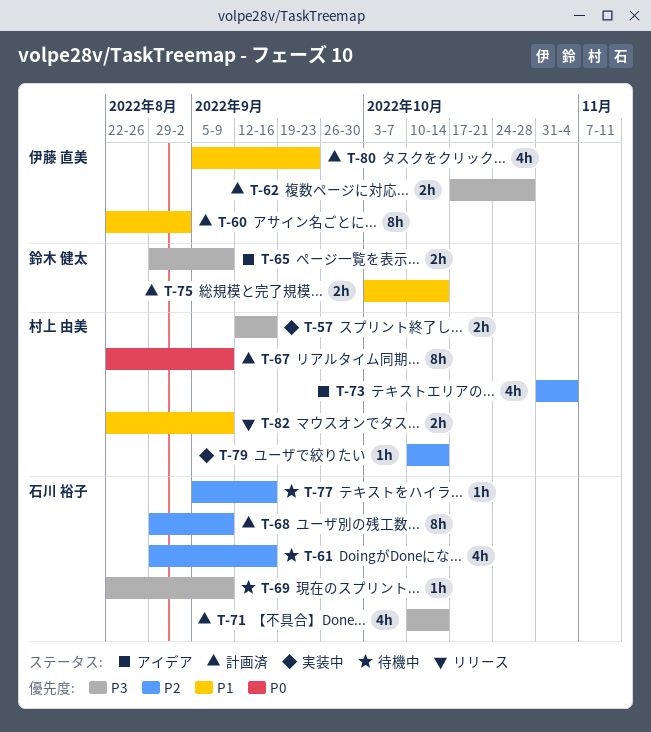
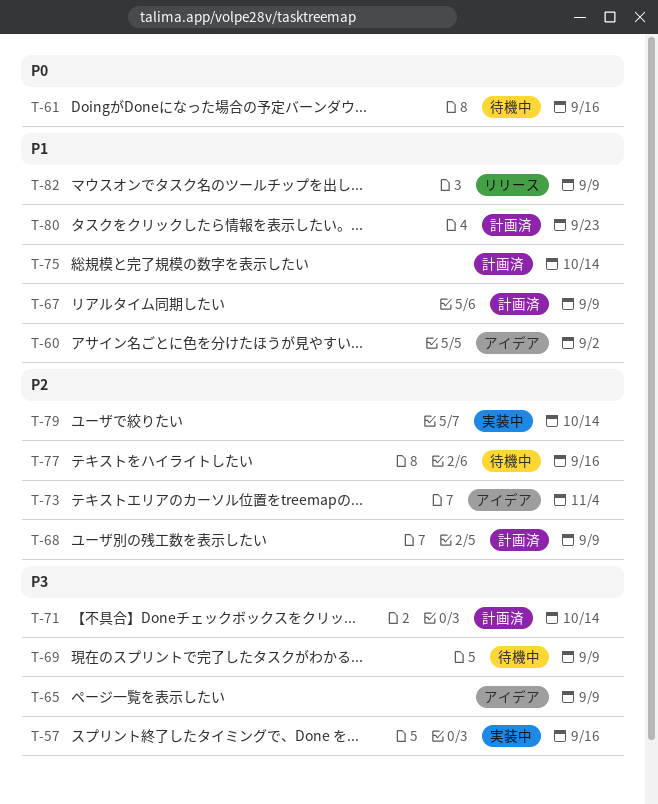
T-60, status: 計画済 -> アイデア
T-61, priority: P2 -> P0
T-62: present -> none
T-67, priority: P0 -> P1

